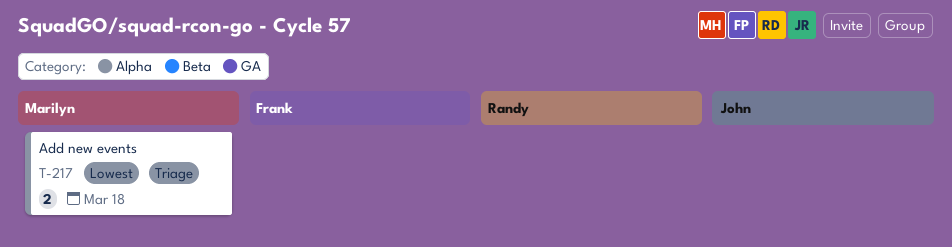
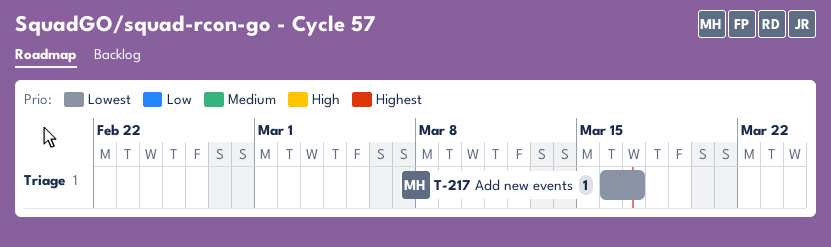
T-217, estimate: 2 -> 1
T-217, due: Mar 18 -> Mar 17

